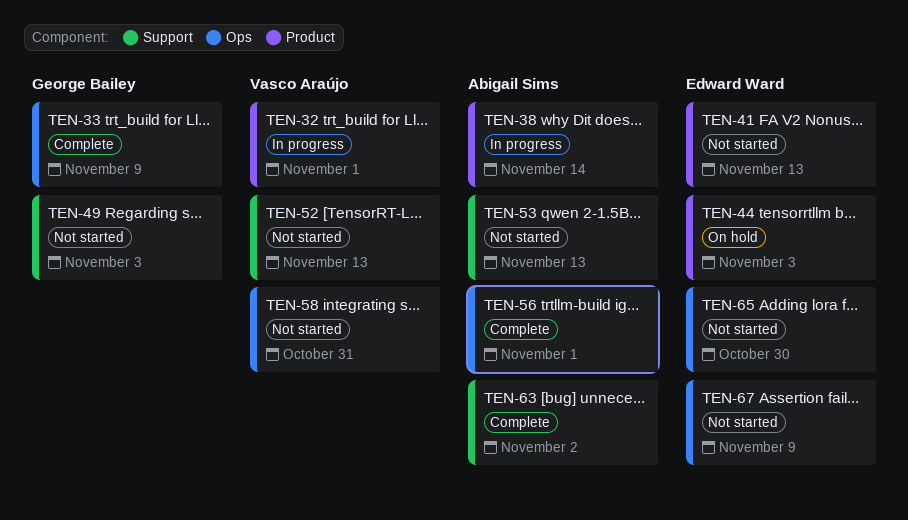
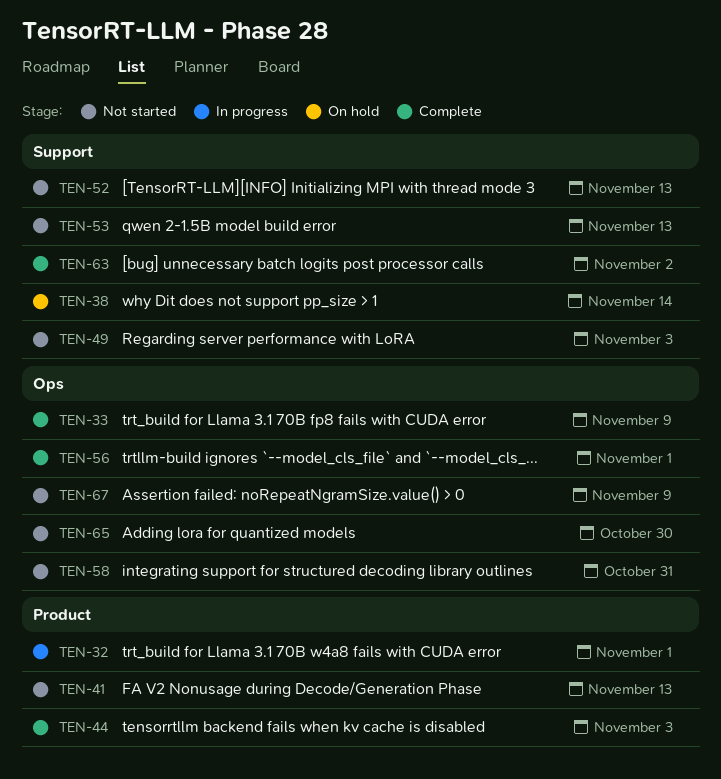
TEN-38, status: In progress -> On hold
TEN-38, label: Product -> Support
TEN-44, status: On hold -> Complete

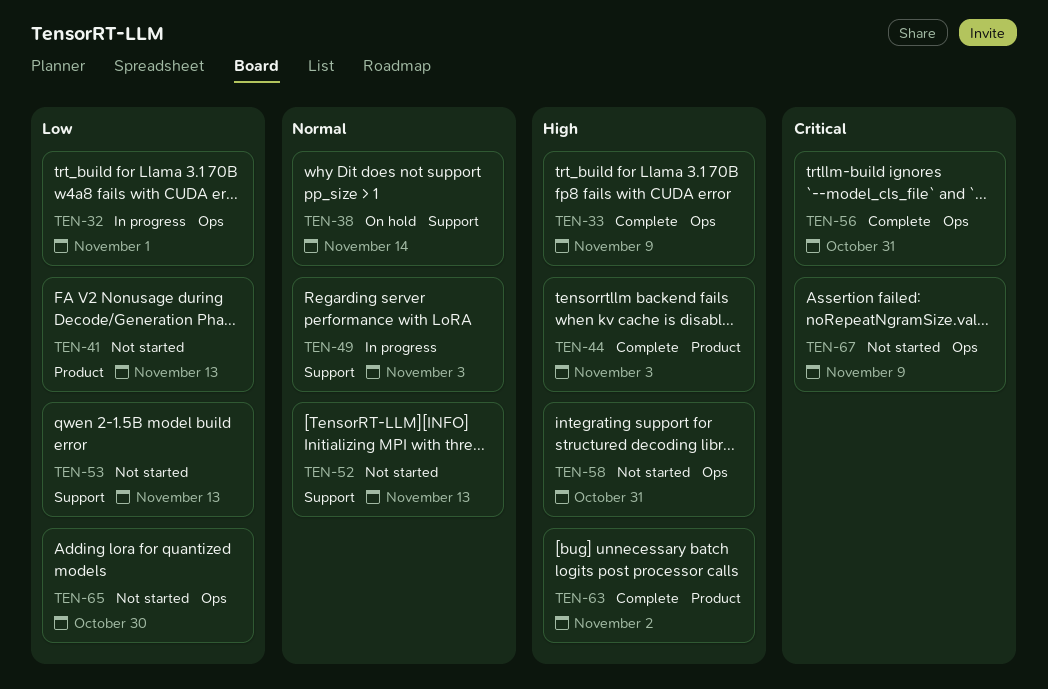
TEN-32, label: Product -> Ops
TEN-49, status: Not started -> In progress
TEN-56, due: Nov 1 -> Oct 31
TEN-63, label: Support -> Product

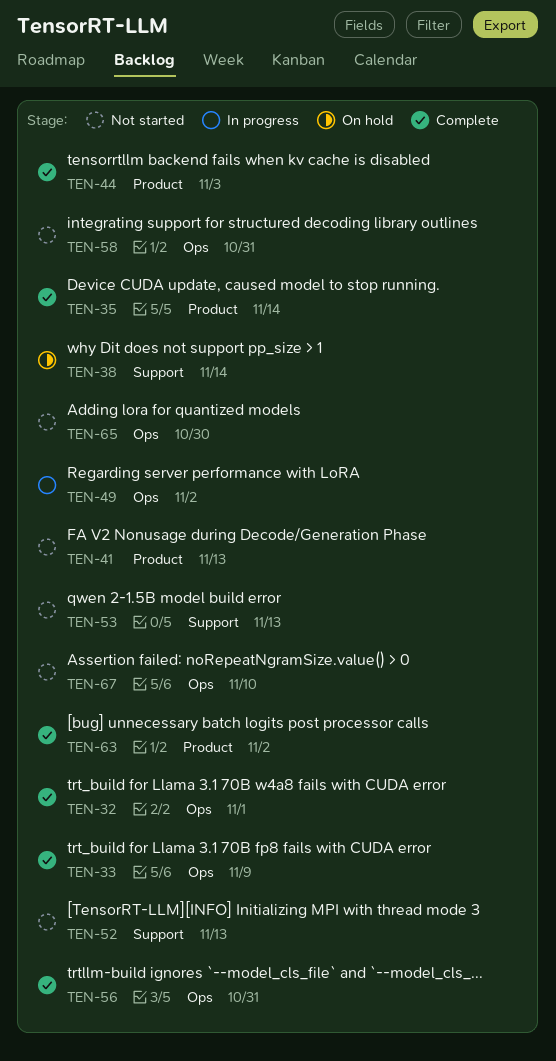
TEN-32, status: In progress -> Complete
TEN-35: none -> present
TEN-49, label: Support -> Ops
TEN-49, due: Nov 3 -> Nov 2
TEN-67, due: Nov 9 -> Nov 10

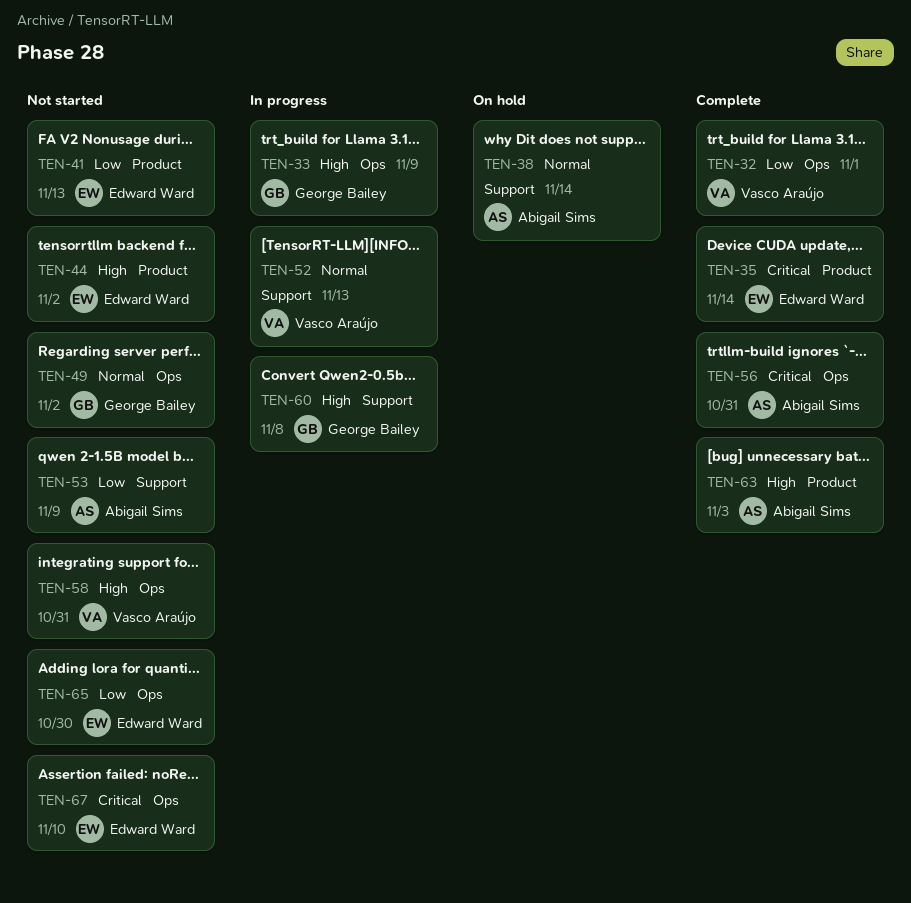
TEN-33, status: Complete -> In progress
TEN-44, status: Complete -> Not started
TEN-44, due: Nov 3 -> Nov 2
TEN-49, status: In progress -> Not started
TEN-52, status: Not started -> In progress
TEN-53, due: Nov 13 -> Nov 9
TEN-60: none -> present
TEN-63, due: Nov 2 -> Nov 3

